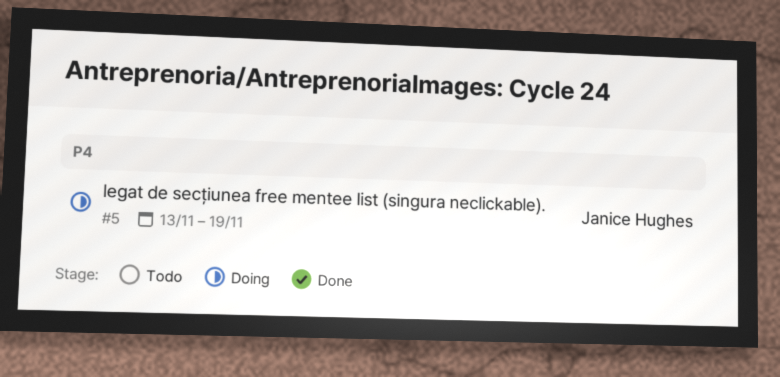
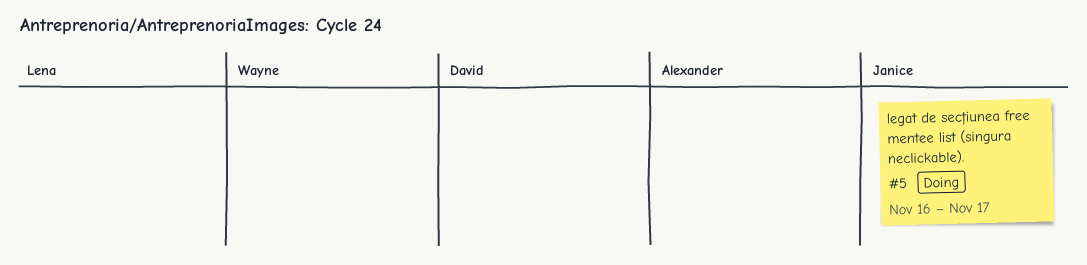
#5, start: Nov 13 -> Nov 16
#5, due: Nov 19 -> Nov 17

